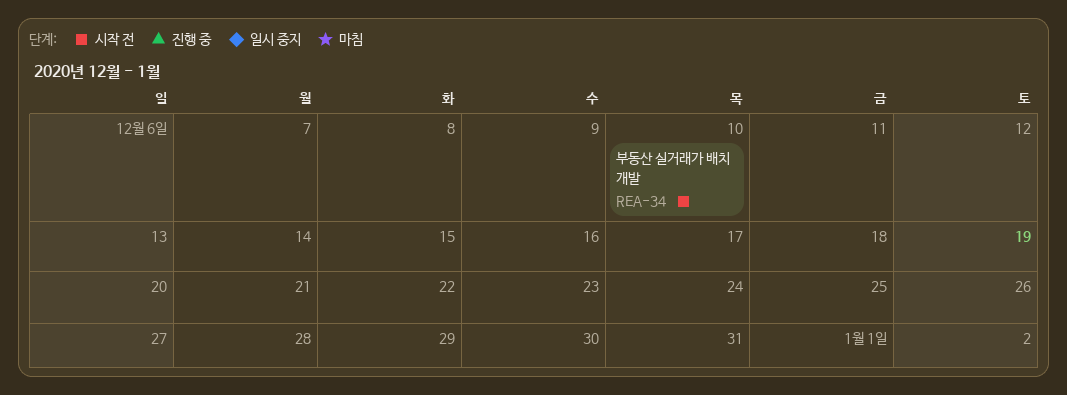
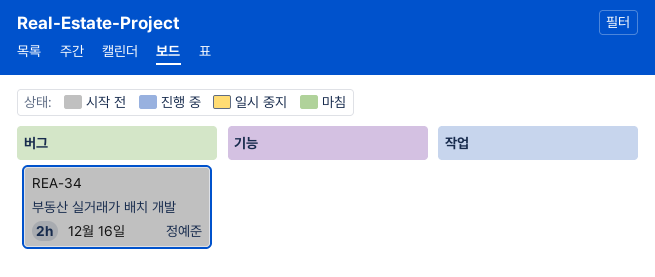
REA-34, due: Dec 10 -> Dec 16

